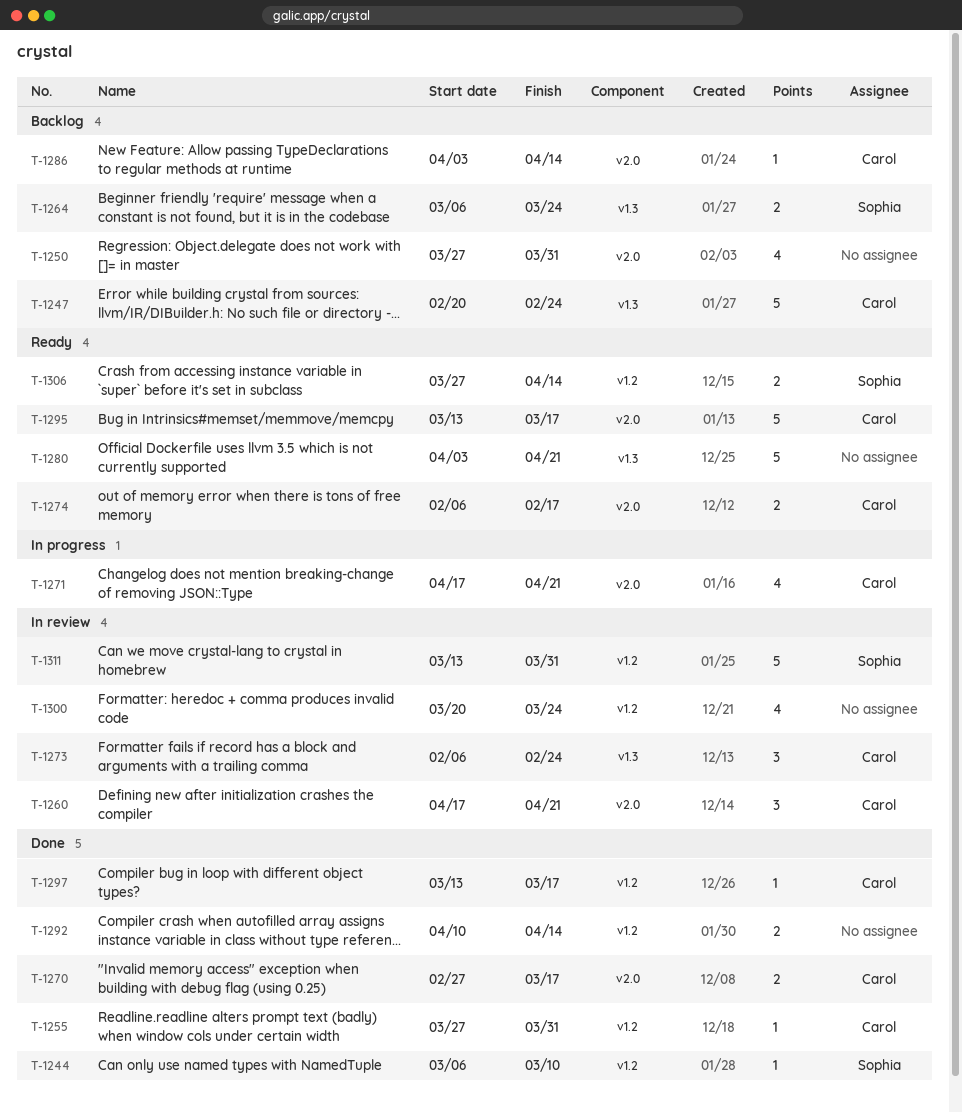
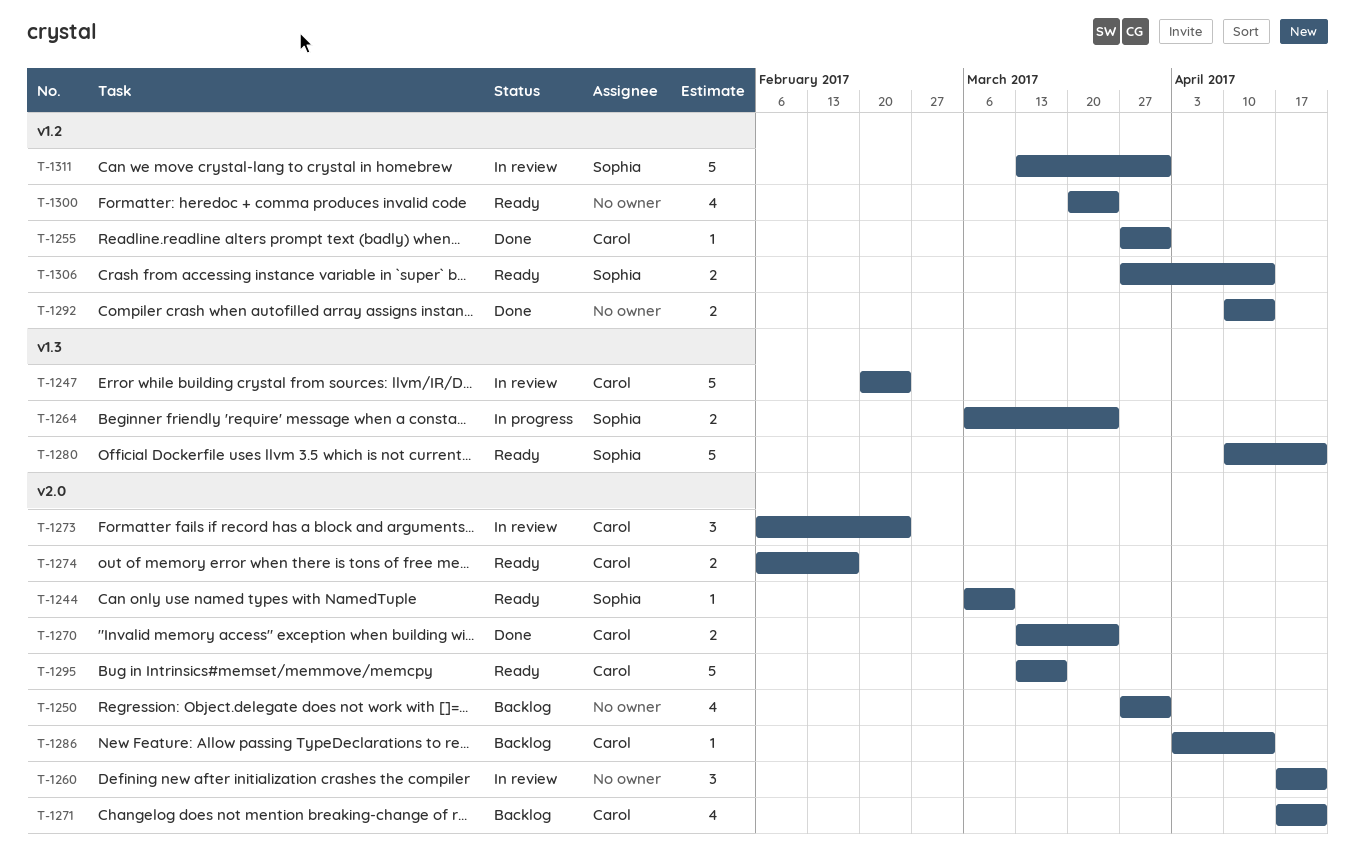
T-1244, status: Done -> Ready
T-1244, label: v1.2 -> v2.0
T-1247, status: Backlog -> In review
T-1260, owner: Carol -> none
T-1264, status: Backlog -> In progress
T-1270, start: Feb 27 -> Mar 13
T-1270, due: Mar 17 -> Mar 24
T-1271, status: In progress -> Backlog
T-1273, label: v1.3 -> v2.0
T-1280, owner: none -> Sophia
T-1280, start: Apr 3 -> Apr 10
T-1297: present -> none
T-1300, status: In review -> Ready

